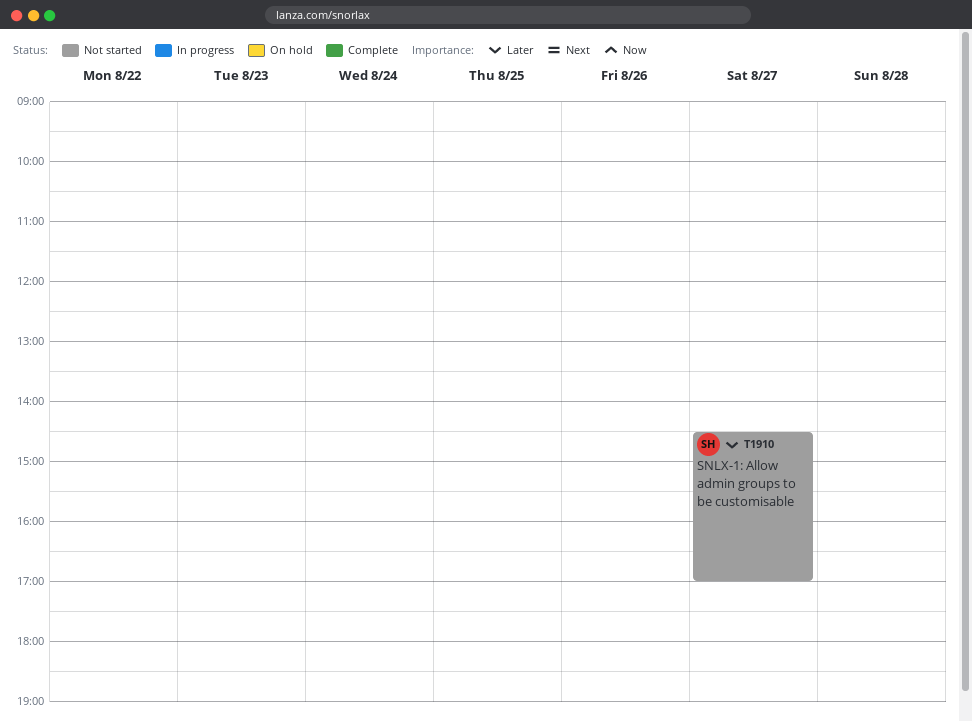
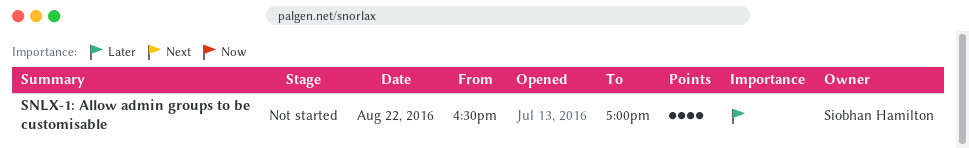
SNLX-1: Allow admin groups to be customisable, day: Aug 27 -> Aug 22
SNLX-1: Allow admin groups to be customisable, begins: 14:30 -> 16:30

